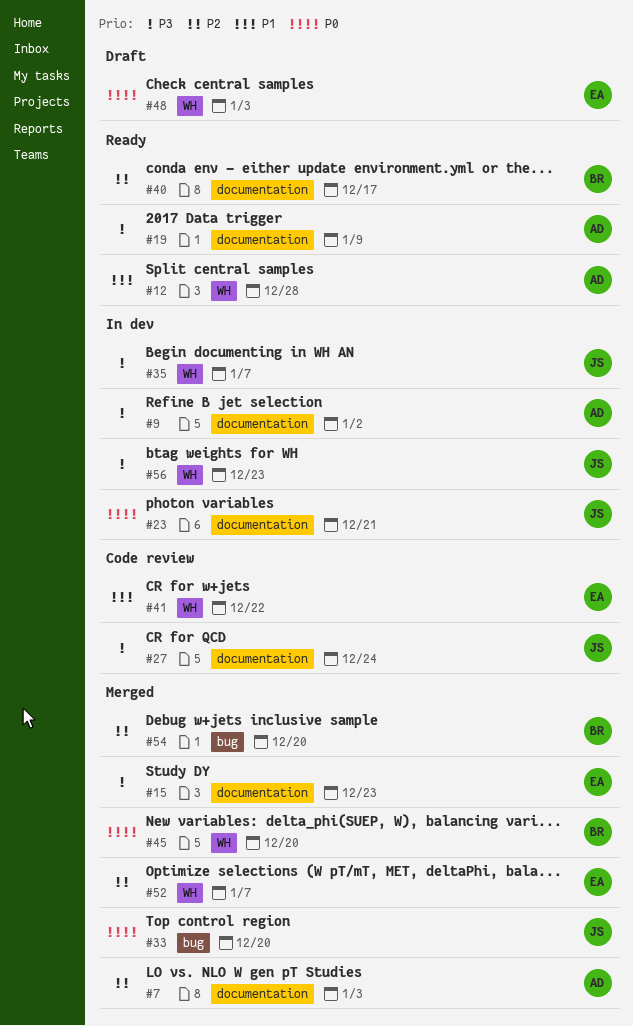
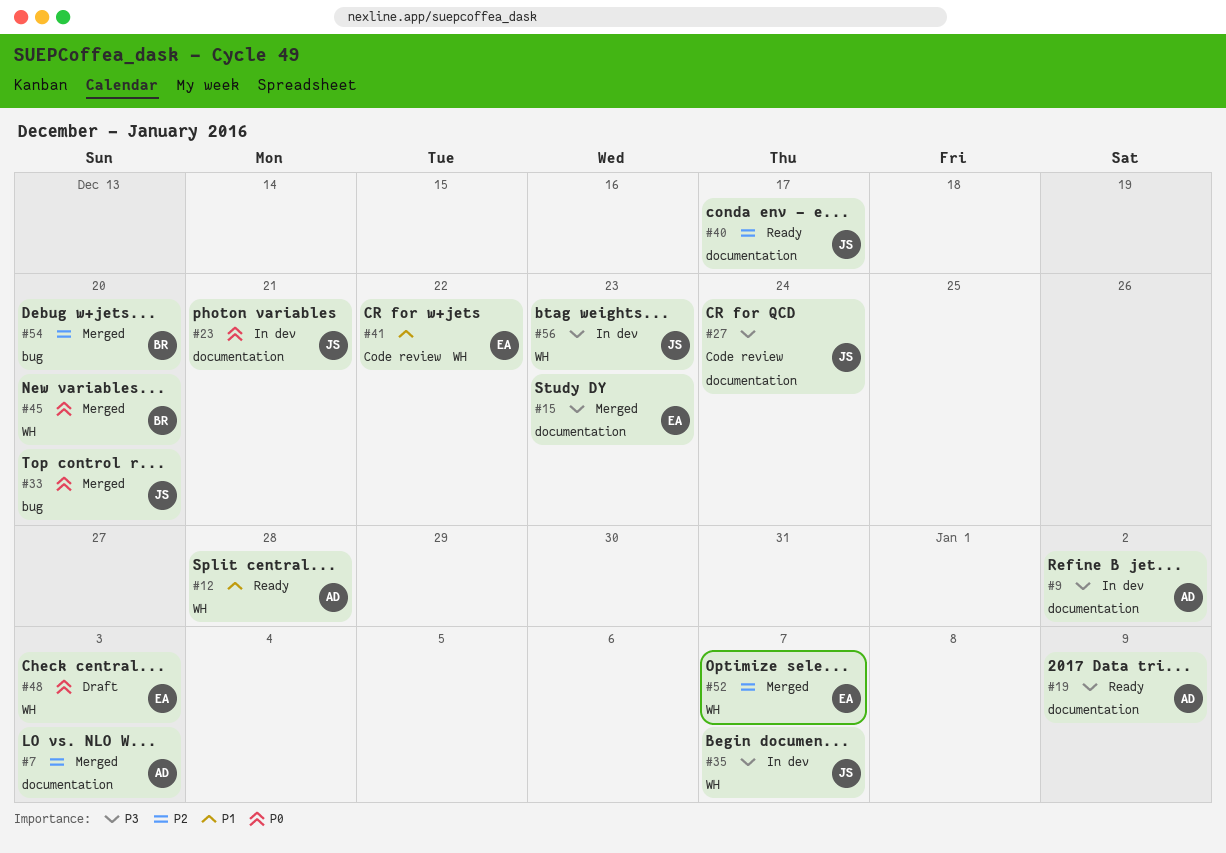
#40, owner: BR -> JS

